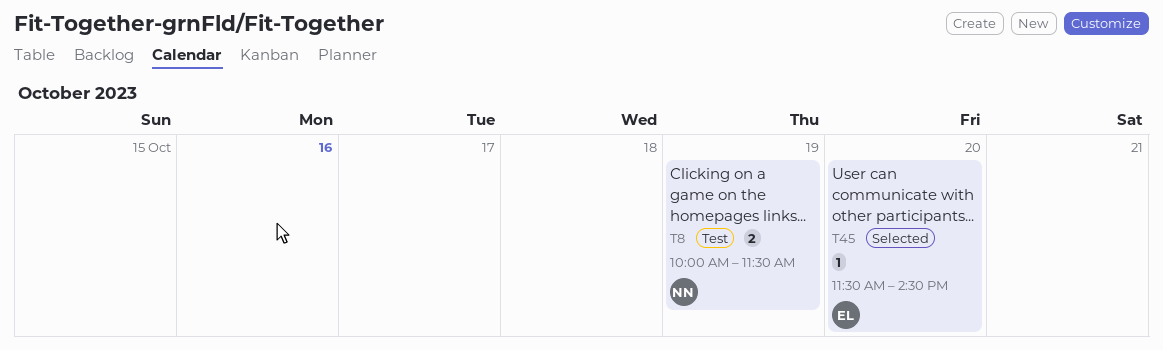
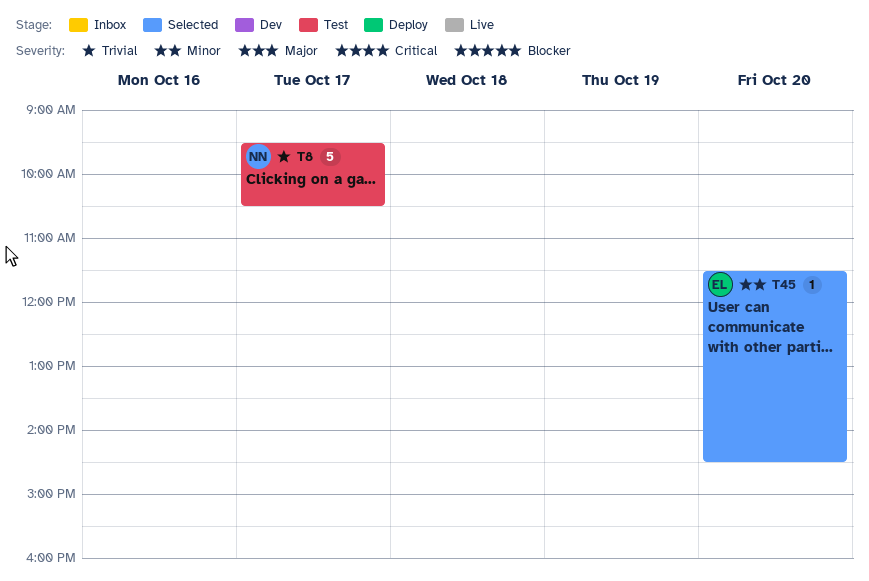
T8, estimate: 2 -> 5
T8, day: Oct 19 -> Oct 17
T8, begins: 10:00 -> 09:30
T8, ends: 11:30 -> 10:30

